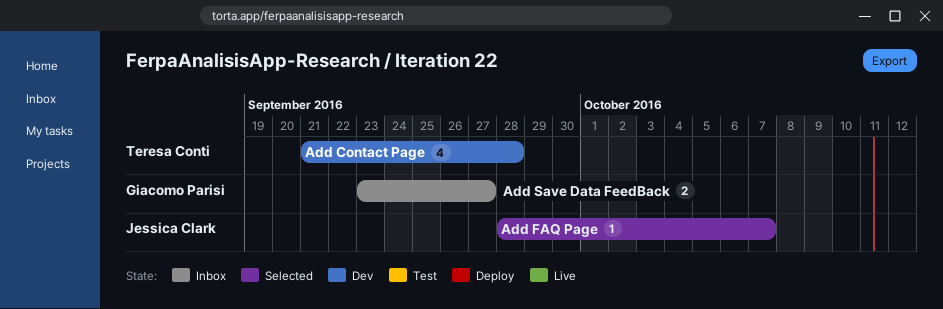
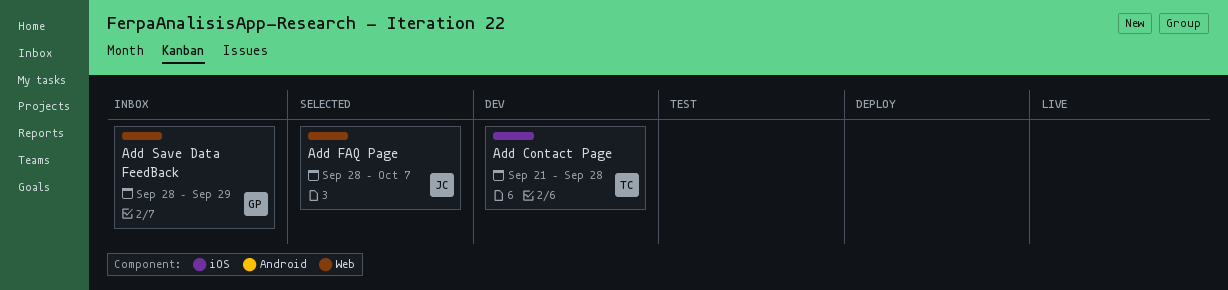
Add Save Data FeedBack, start: Sep 23 -> Sep 28
Add Save Data FeedBack, due: Sep 27 -> Sep 29

